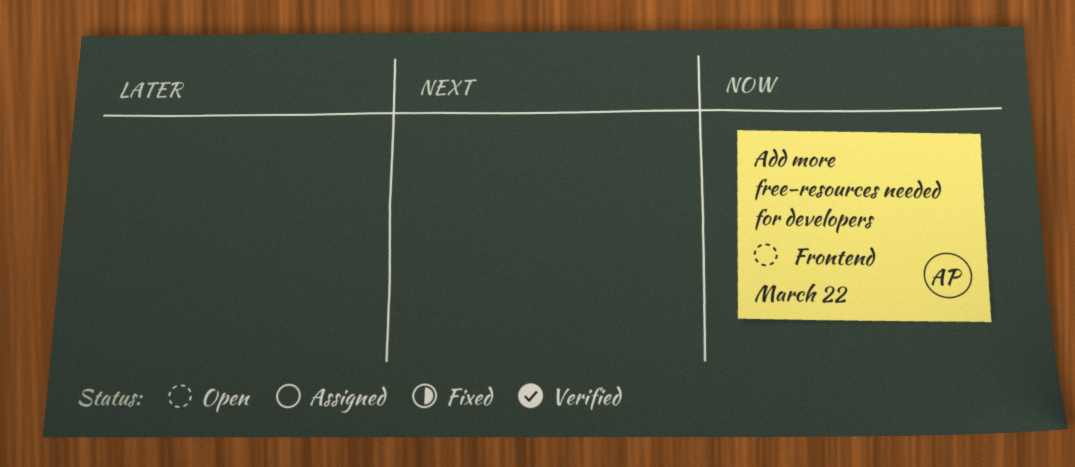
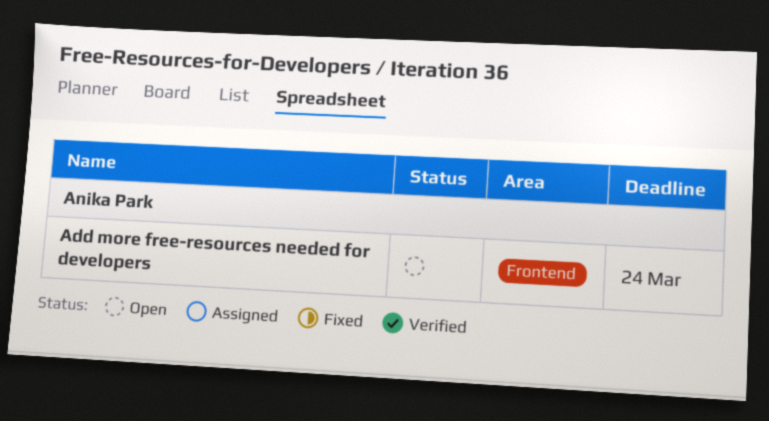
Add more free-resources needed for developers, due: Mar 22 -> Mar 24

